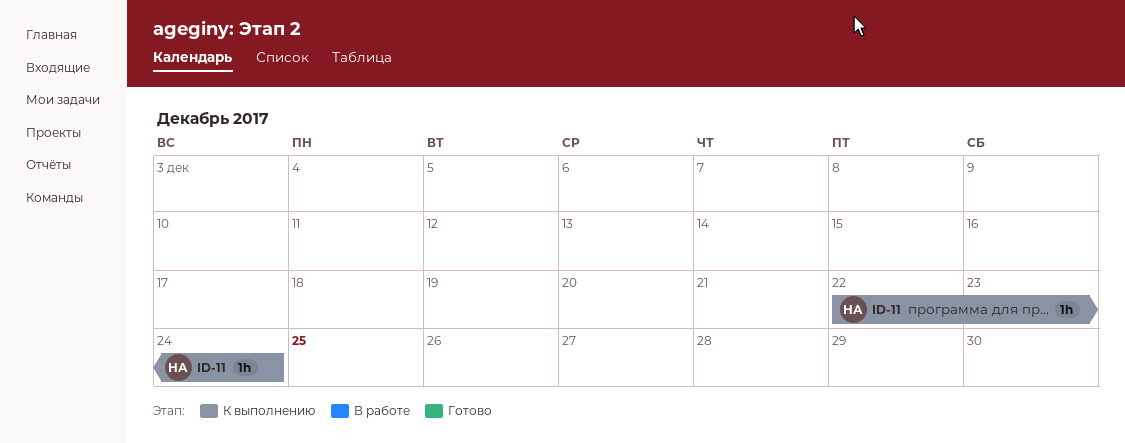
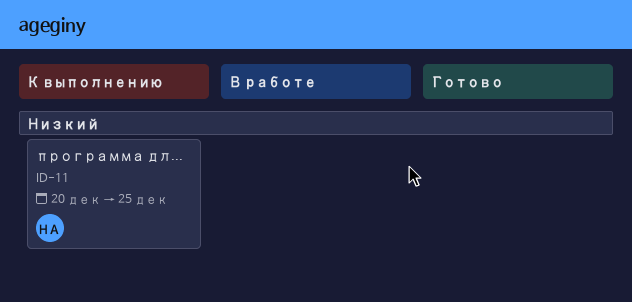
ID-11, start: Dec 22 -> Dec 20
ID-11, due: Dec 24 -> Dec 25

